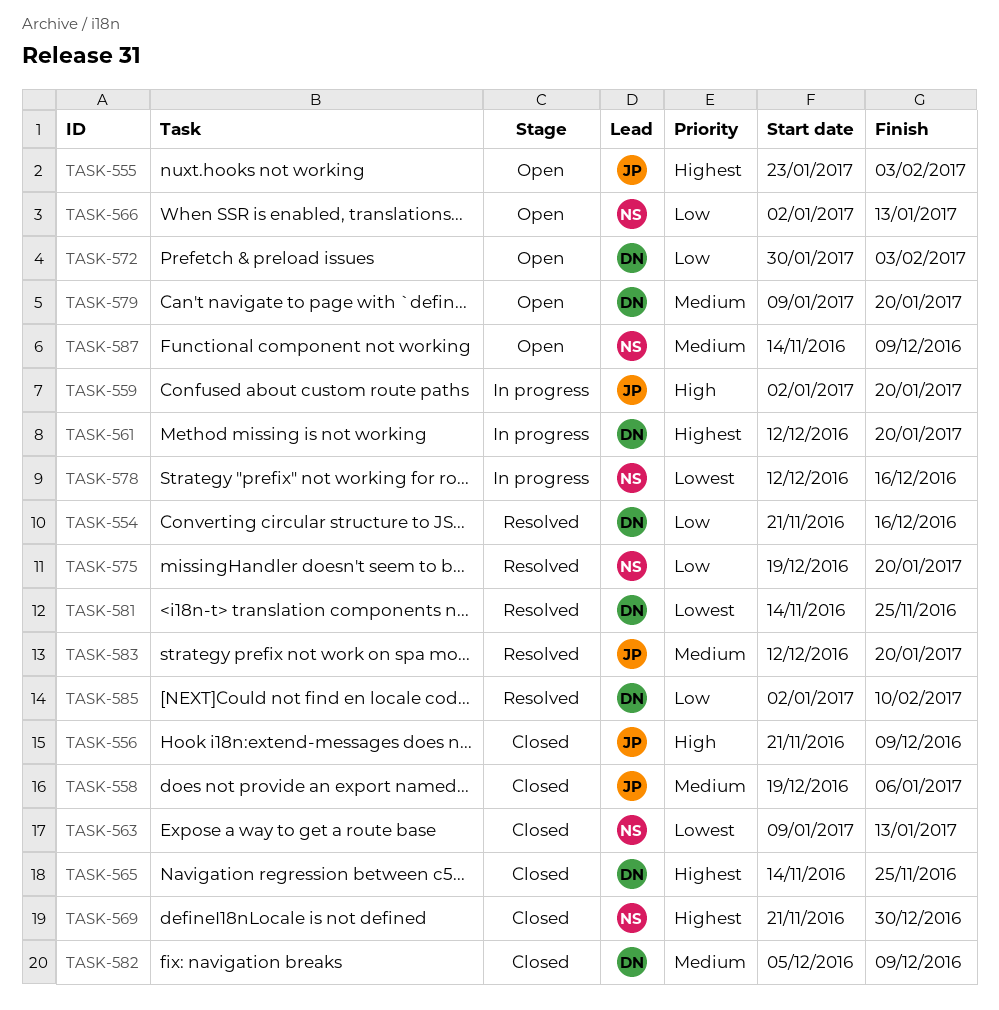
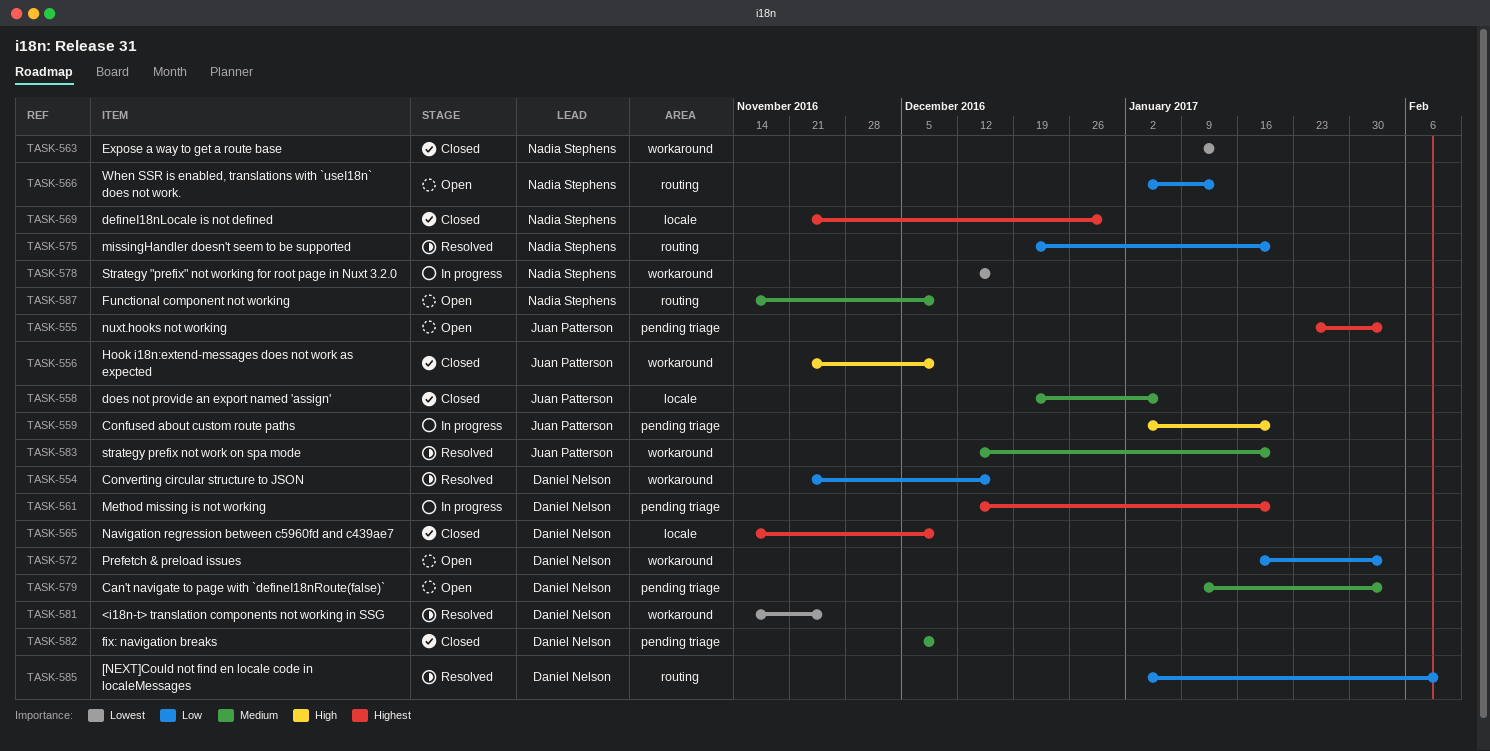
TASK-565, due: Nov 25 -> Dec 9
TASK-572, start: Jan 30 -> Jan 16
TASK-579, due: Jan 20 -> Feb 3

